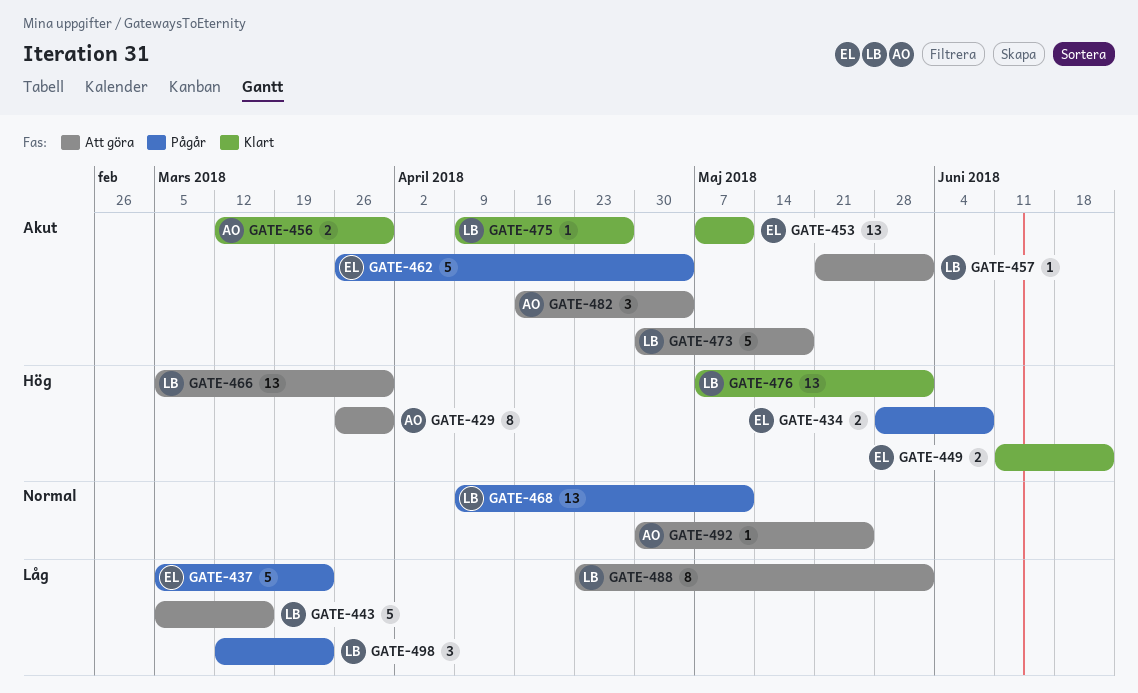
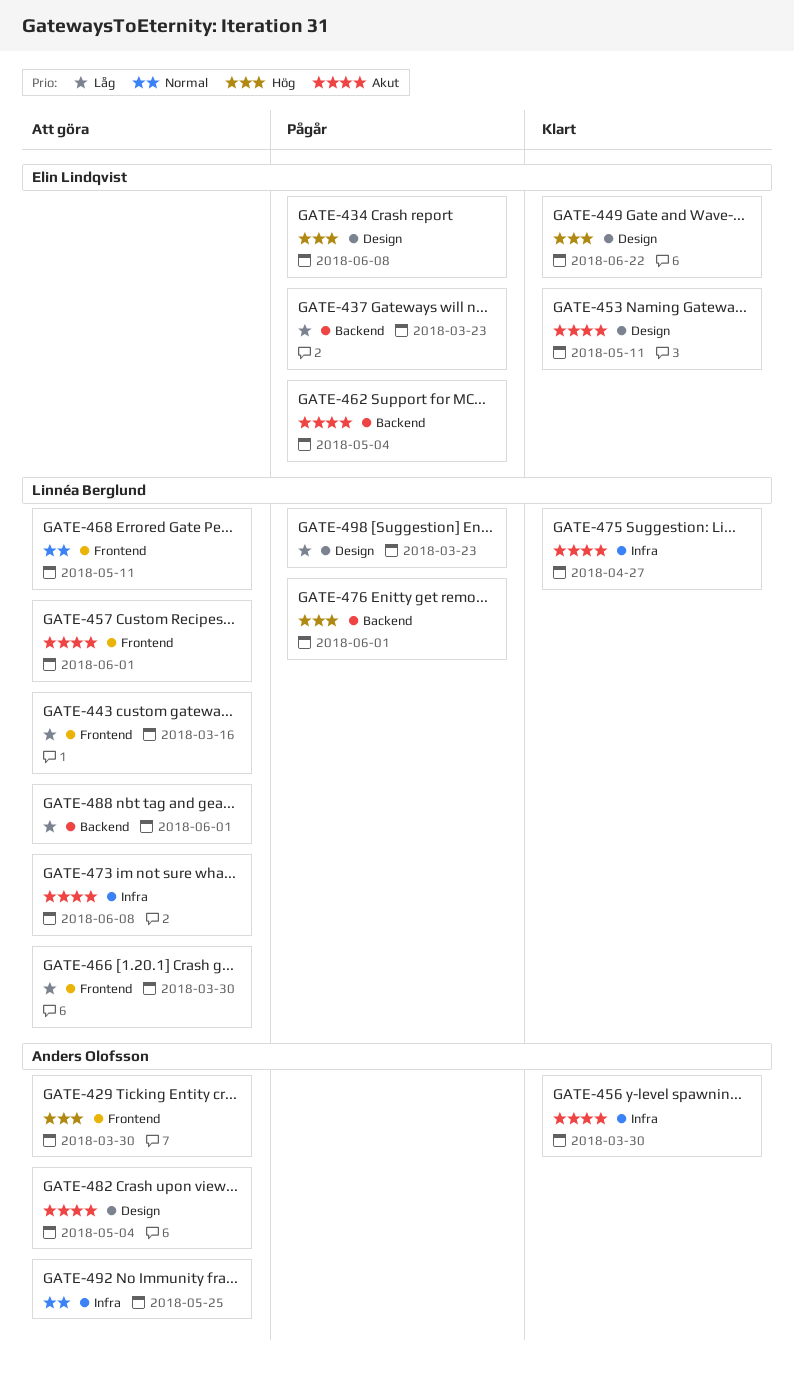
GATE-466, priority: Hög -> Låg
GATE-468, status: Pågår -> Att göra
GATE-473, due: May 18 -> Jun 8
GATE-476, status: Klart -> Pågår

